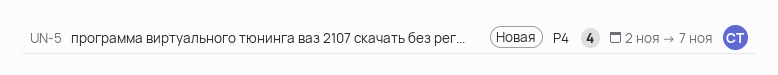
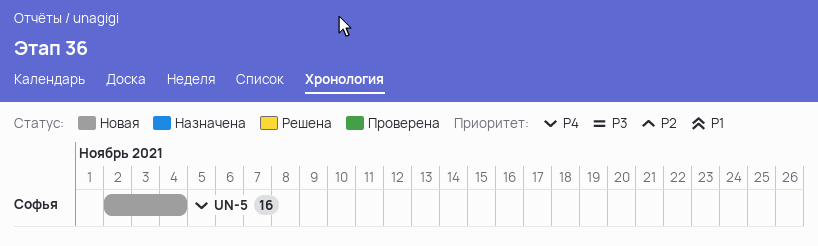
UN-5, estimate: 4 -> 16
UN-5, due: Nov 7 -> Nov 4

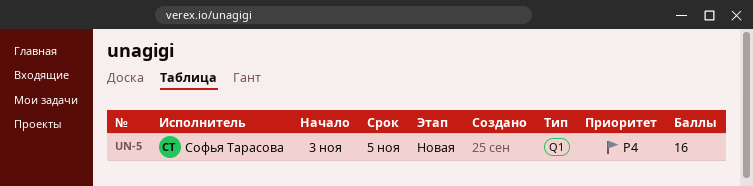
UN-5, start: Nov 2 -> Nov 3
UN-5, due: Nov 4 -> Nov 5

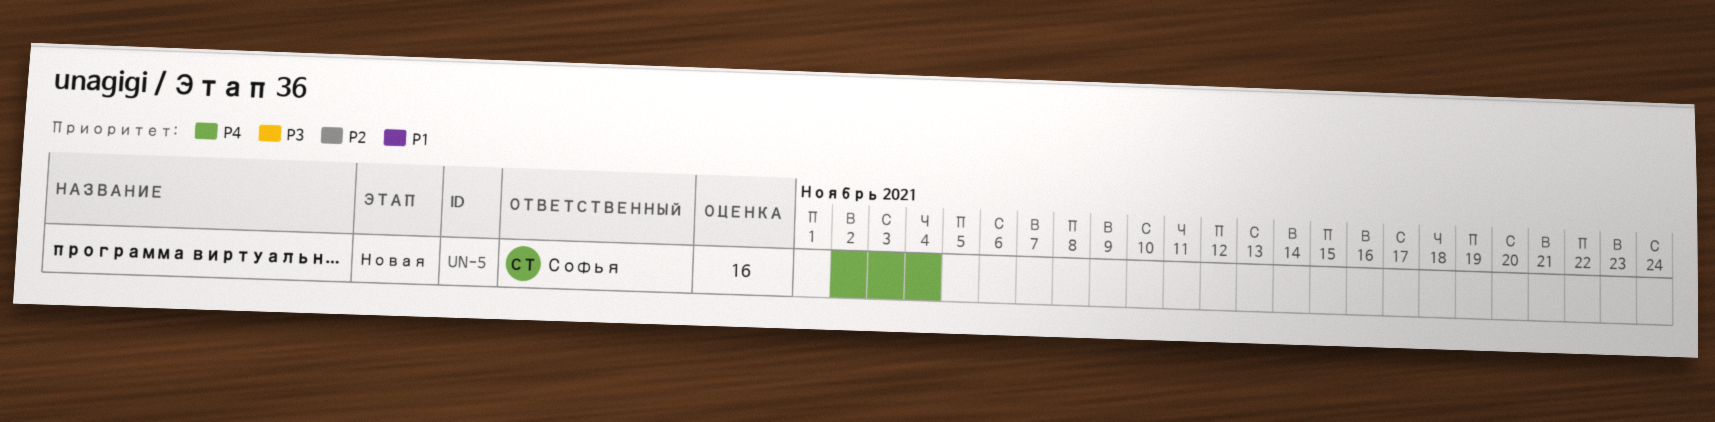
UN-5, start: Nov 3 -> Nov 2
UN-5, due: Nov 5 -> Nov 4

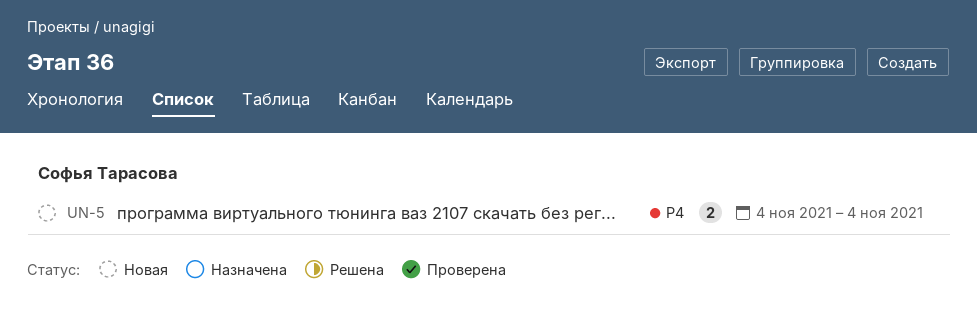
UN-5, estimate: 16 -> 2
UN-5, start: Nov 2 -> Nov 4

